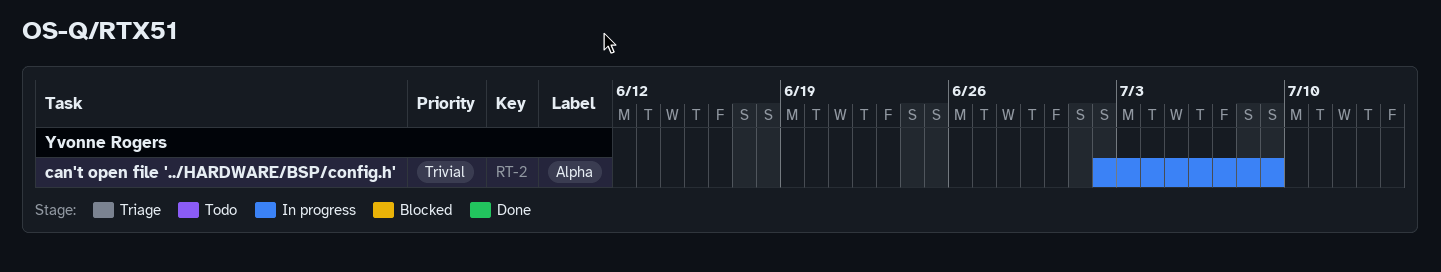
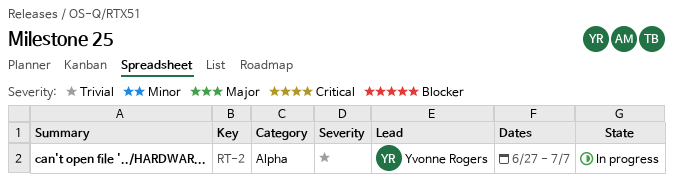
RT-2, start: Jul 2 -> Jun 27
RT-2, due: Jul 9 -> Jul 7

